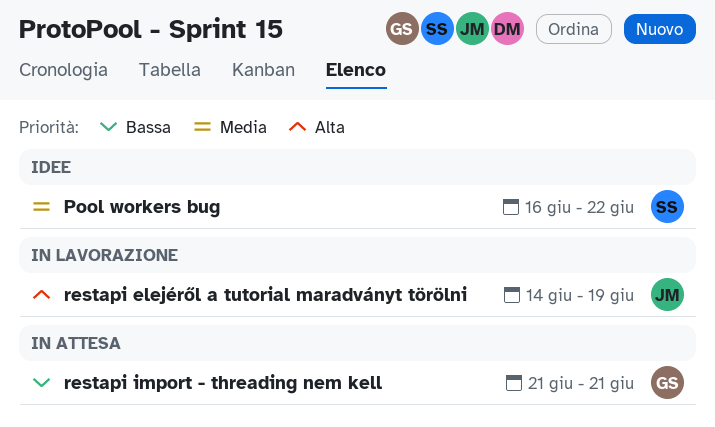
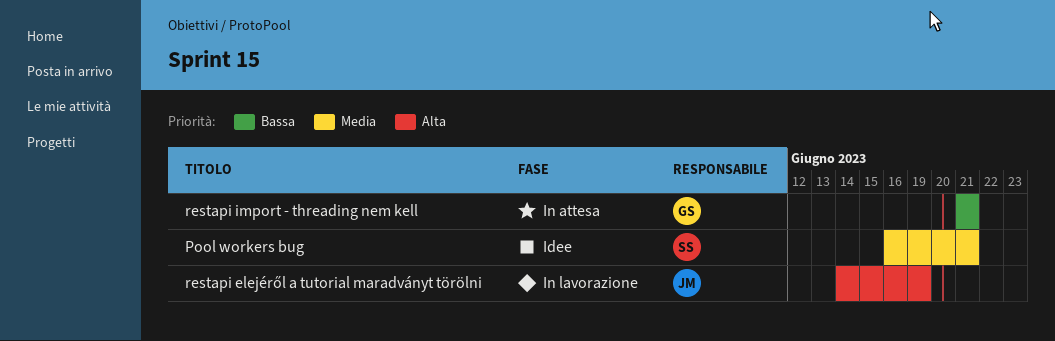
Pool workers bug, due: Jun 22 -> Jun 21

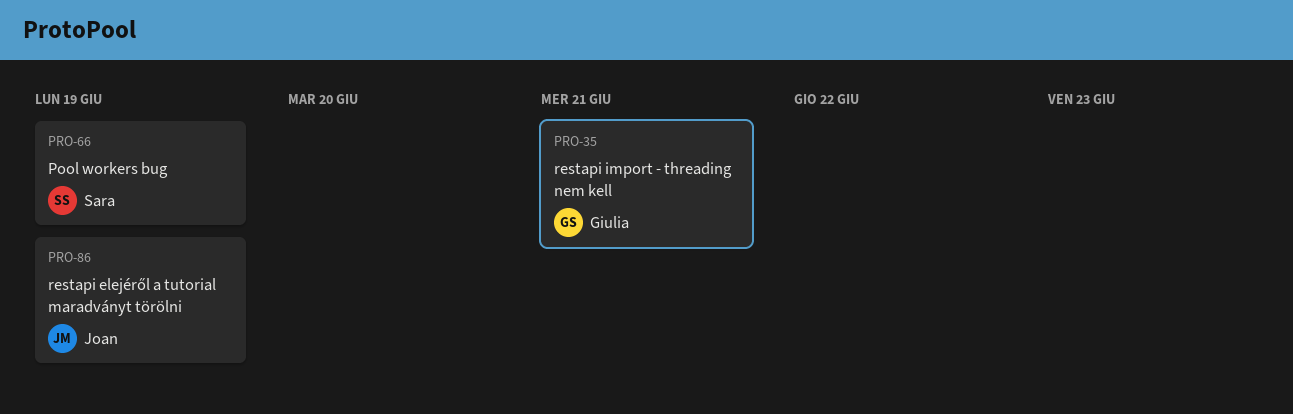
Pool workers bug, due: Jun 21 -> Jun 19

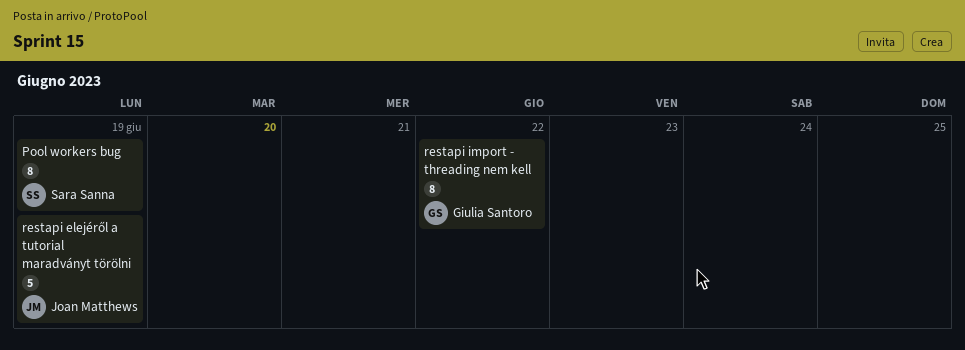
restapi import - threading nem kell, due: Jun 21 -> Jun 22

